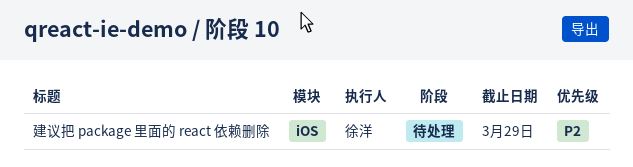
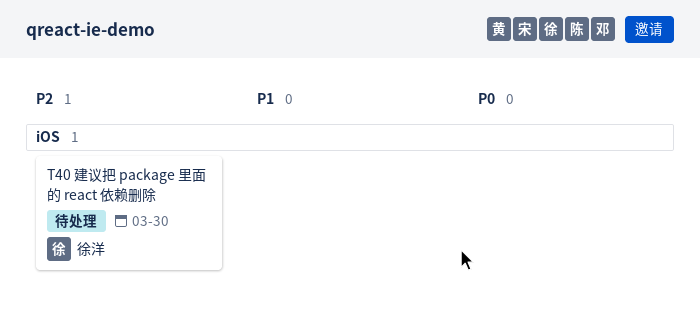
建议把 package 里面的 react 依赖删除, due: Mar 29 -> Mar 30

